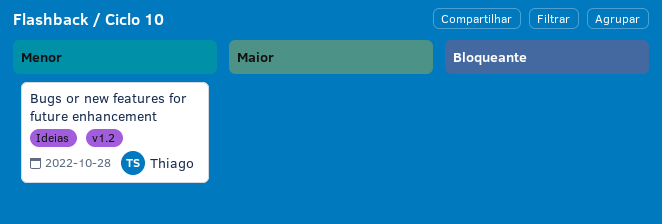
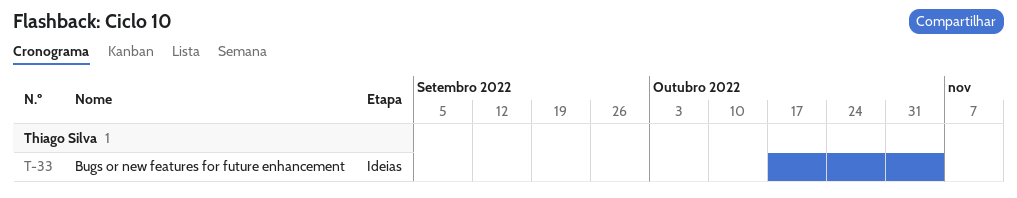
Bugs or new features for future enhancement, due: Oct 28 -> Nov 4

